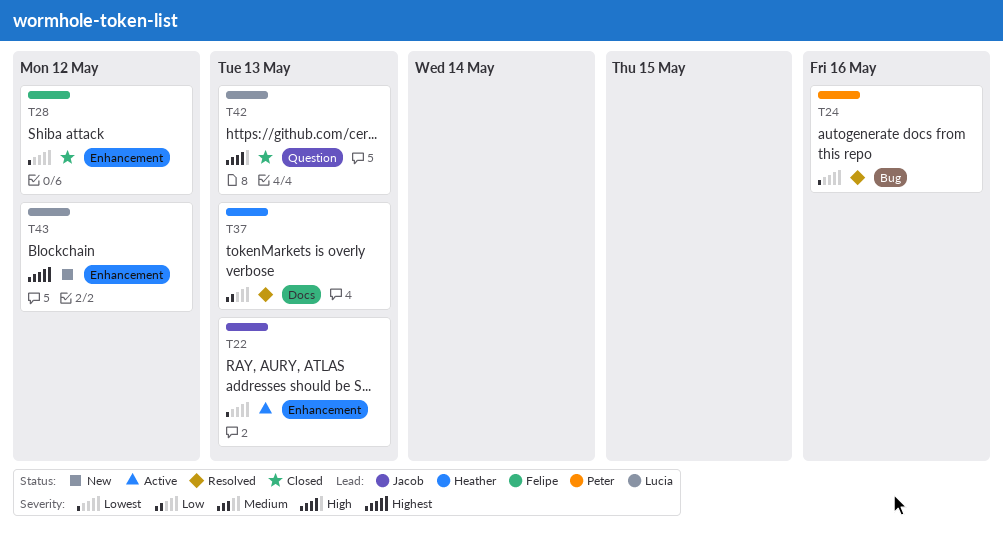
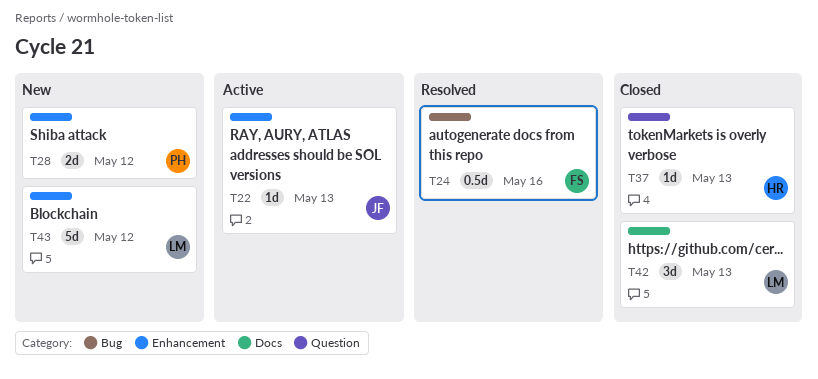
T24, owner: Peter -> Felipe
T28, status: Closed -> New
T28, owner: Felipe -> Peter
T37, status: Resolved -> Closed
T37, label: Docs -> Question
T42, label: Question -> Docs

